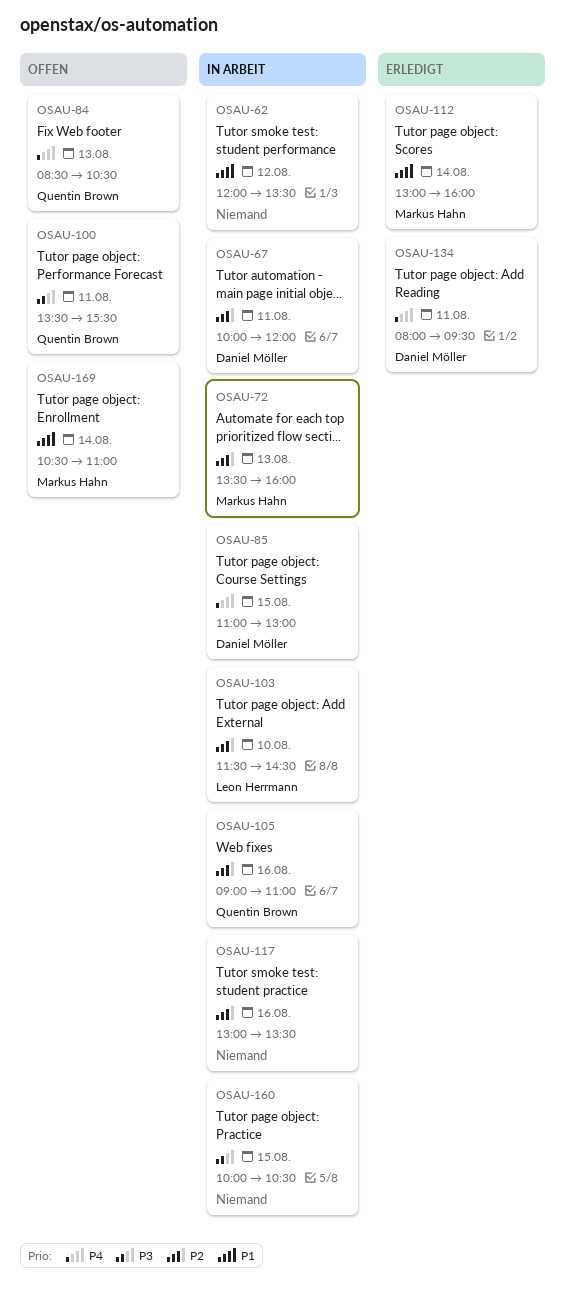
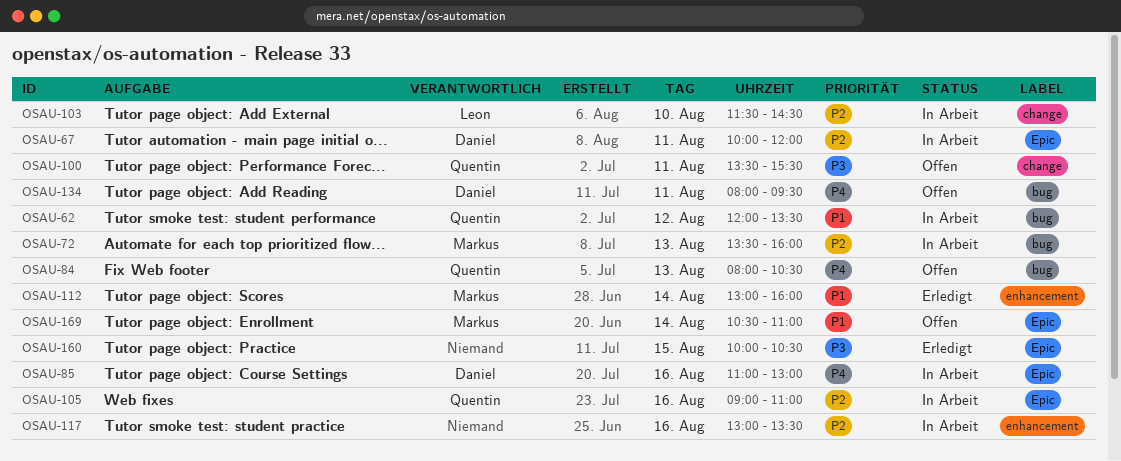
OSAU-62, owner: none -> Quentin Brown
OSAU-84, begins: 08:30 -> 08:00
OSAU-85, day: Aug 15 -> Aug 16
OSAU-134, status: Erledigt -> Offen
OSAU-160, status: In Arbeit -> Erledigt

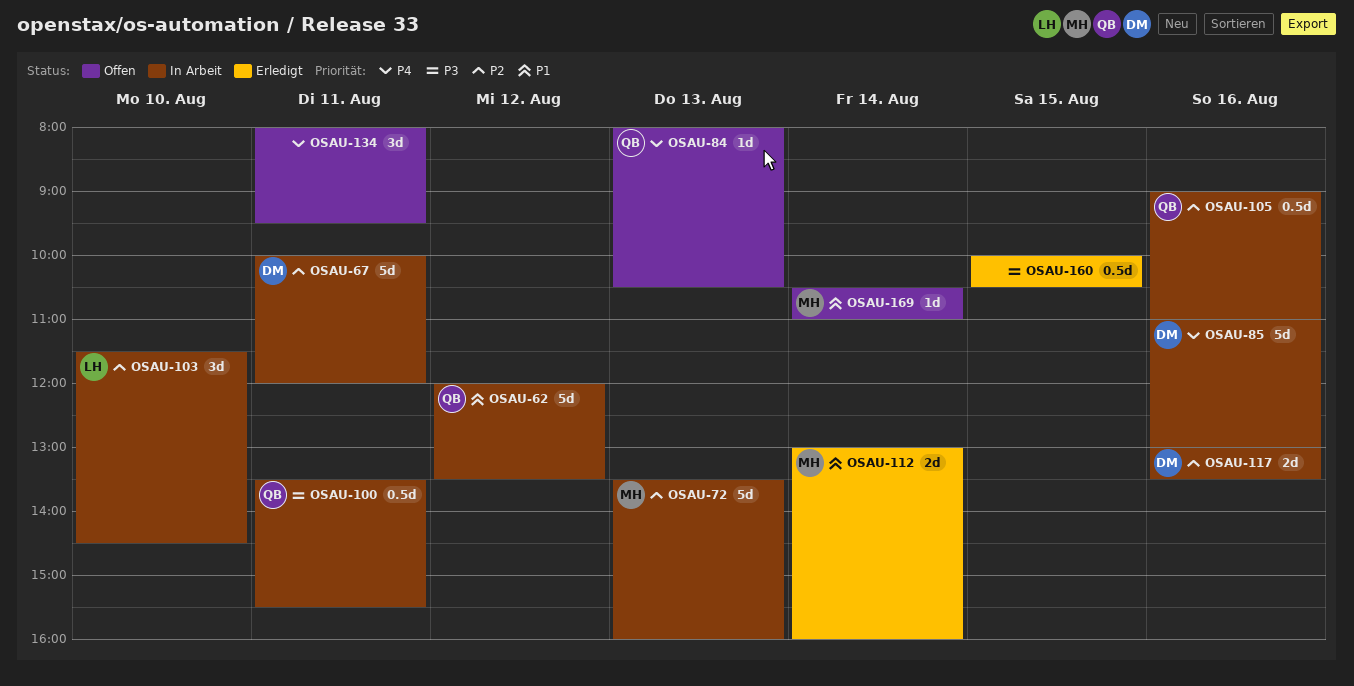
OSAU-100, status: Offen -> In Arbeit
OSAU-117, owner: none -> Daniel
OSAU-134, owner: Daniel -> none

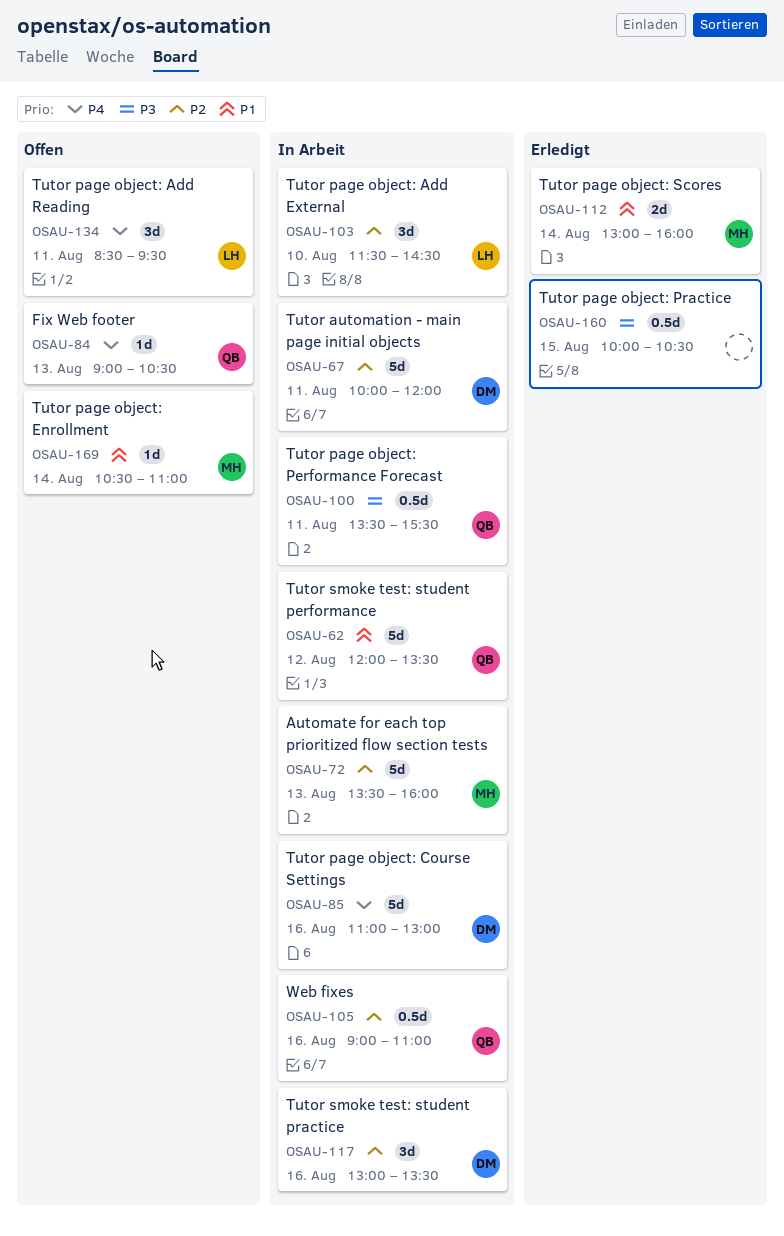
OSAU-84, begins: 08:00 -> 09:00
OSAU-117, estimate: 2d -> 3d
OSAU-134, owner: none -> LH
OSAU-134, begins: 08:00 -> 08:30

